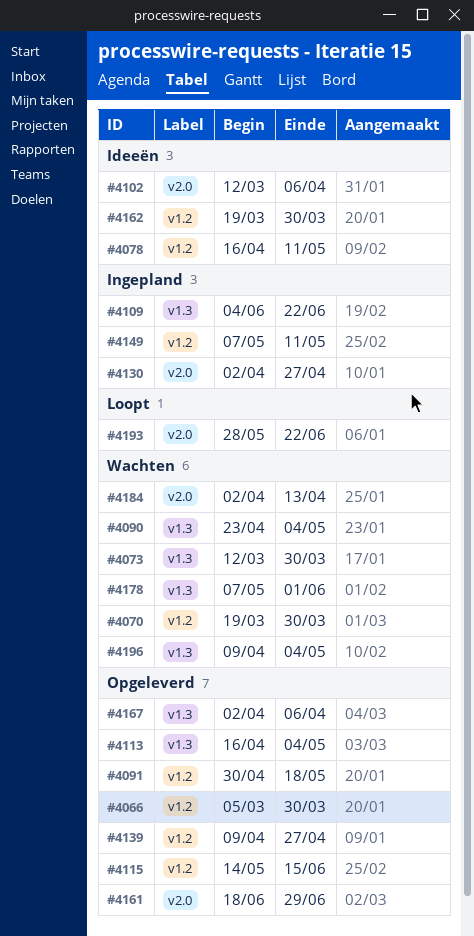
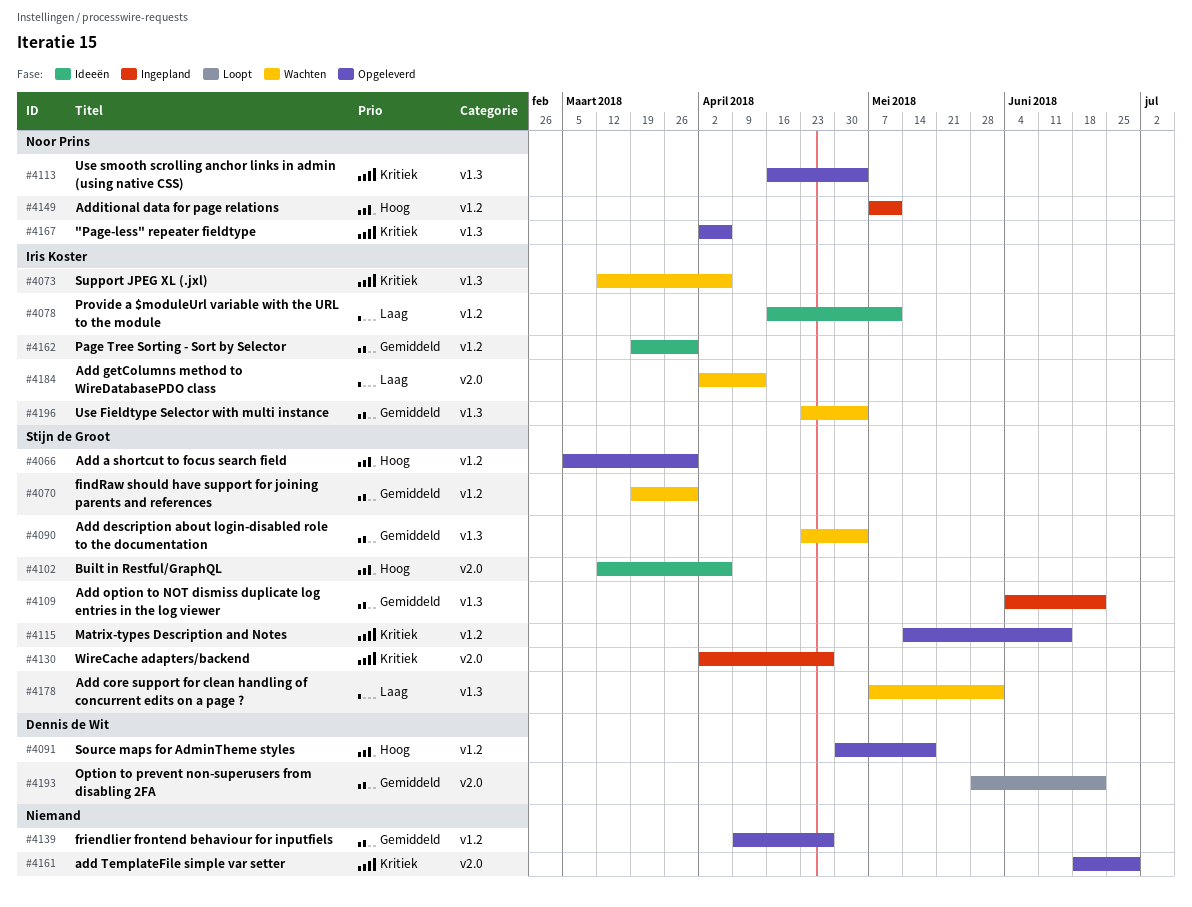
#4073, due: Mar 30 -> Apr 6
#4196, start: Apr 9 -> Apr 23

